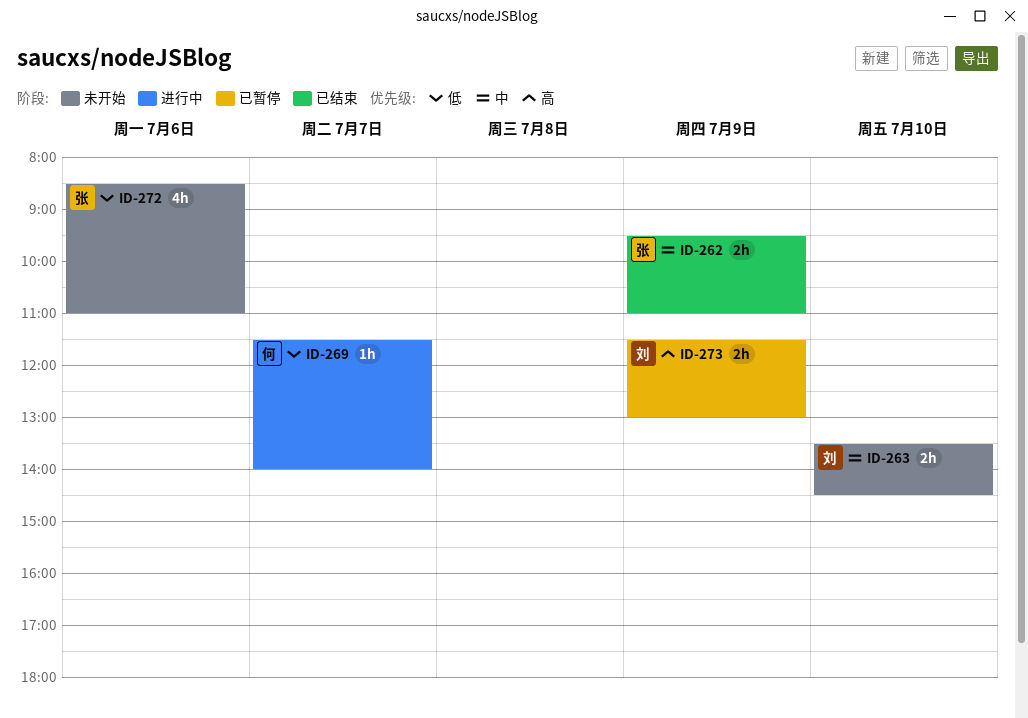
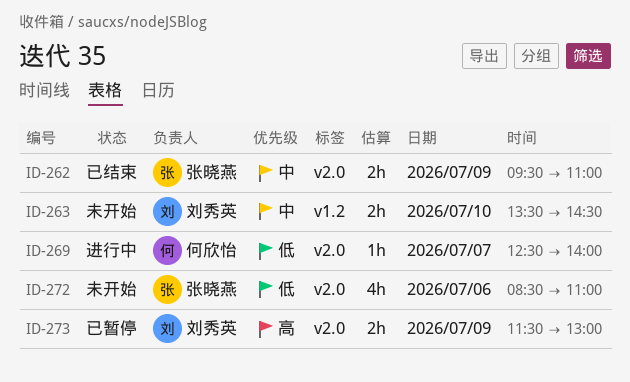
ID-269, begins: 11:30 -> 12:30

